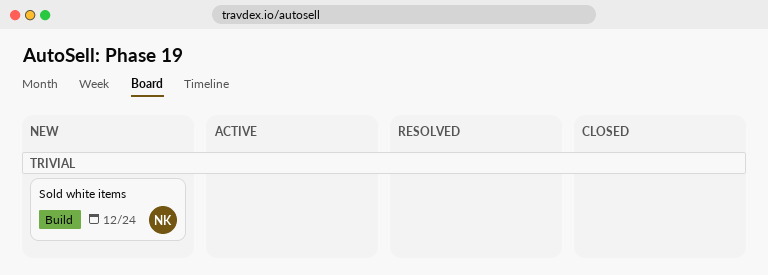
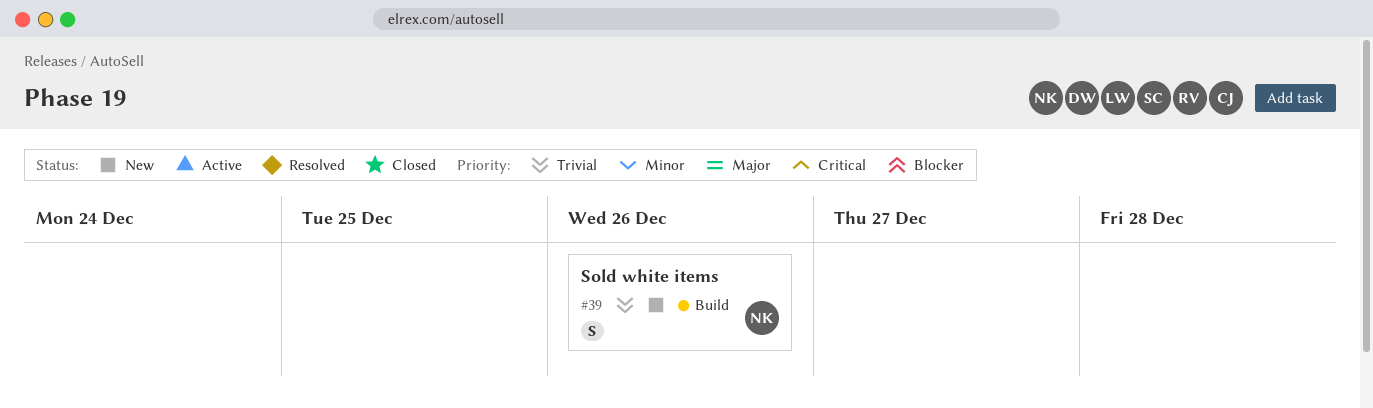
Sold white items, due: Dec 24 -> Dec 26

